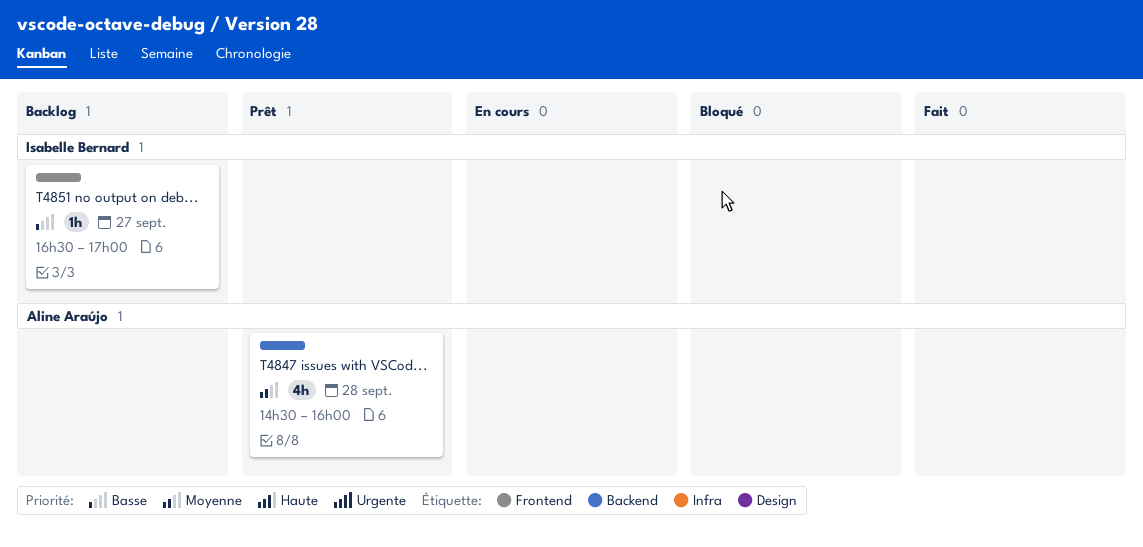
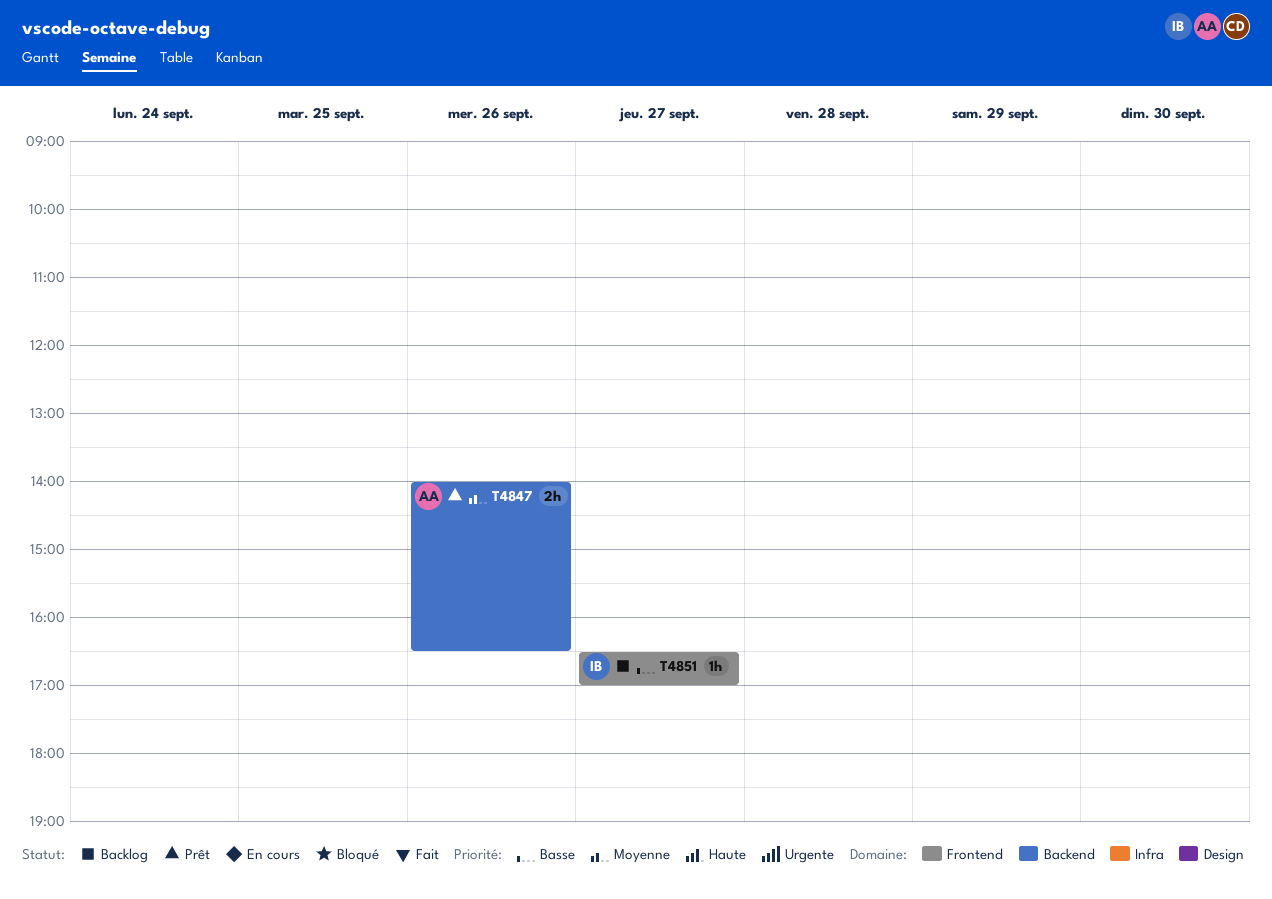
T4847, estimate: 4h -> 2h
T4847, day: Sep 28 -> Sep 26
T4847, begins: 14:30 -> 14:00
T4847, ends: 16:00 -> 16:30

